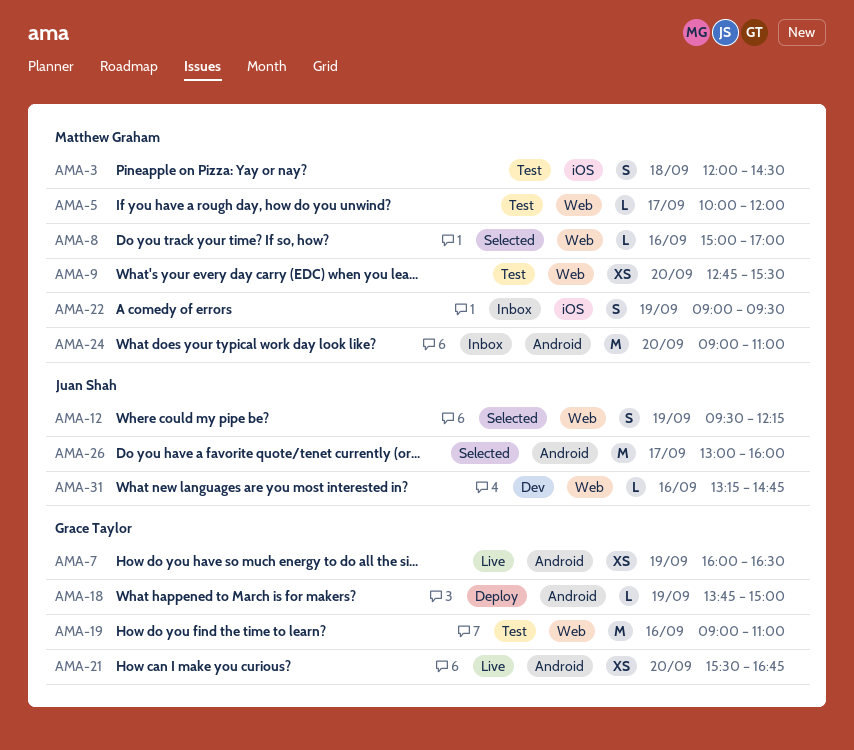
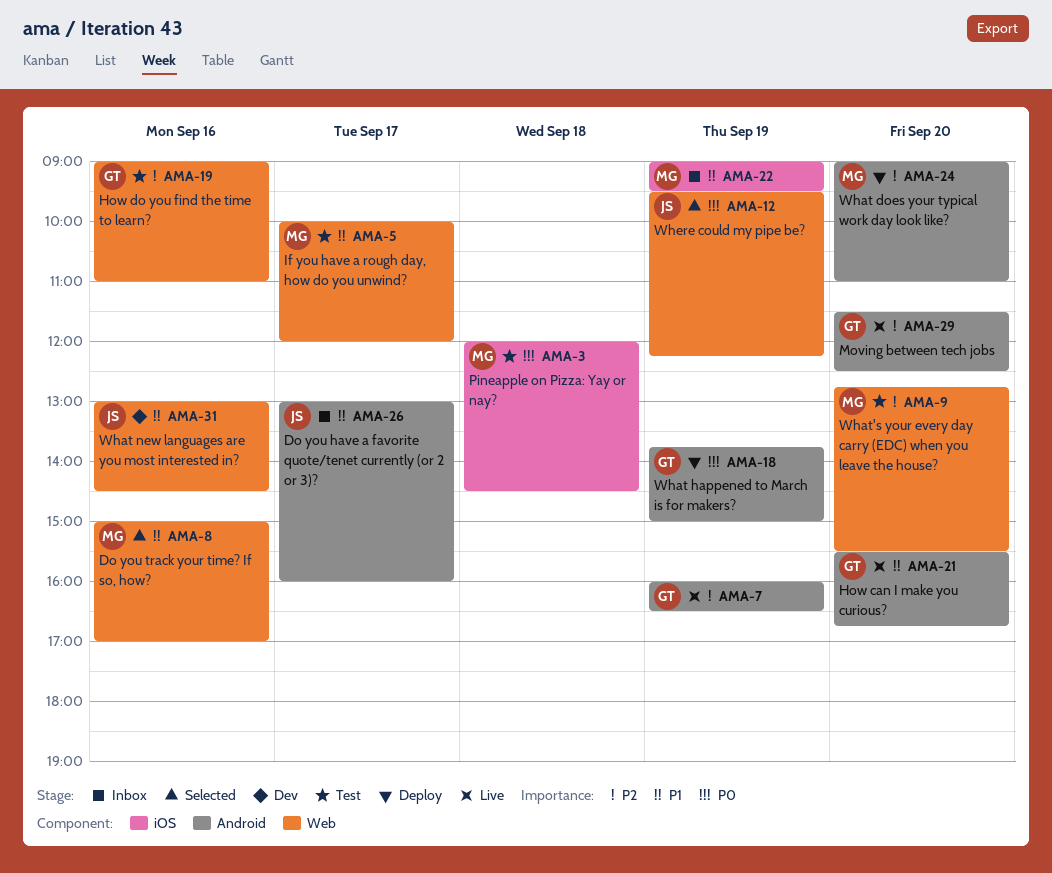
AMA-24, status: Inbox -> Deploy
AMA-26, status: Selected -> Inbox
AMA-29: none -> present
AMA-31, begins: 13:15 -> 13:00
AMA-31, ends: 14:45 -> 14:30

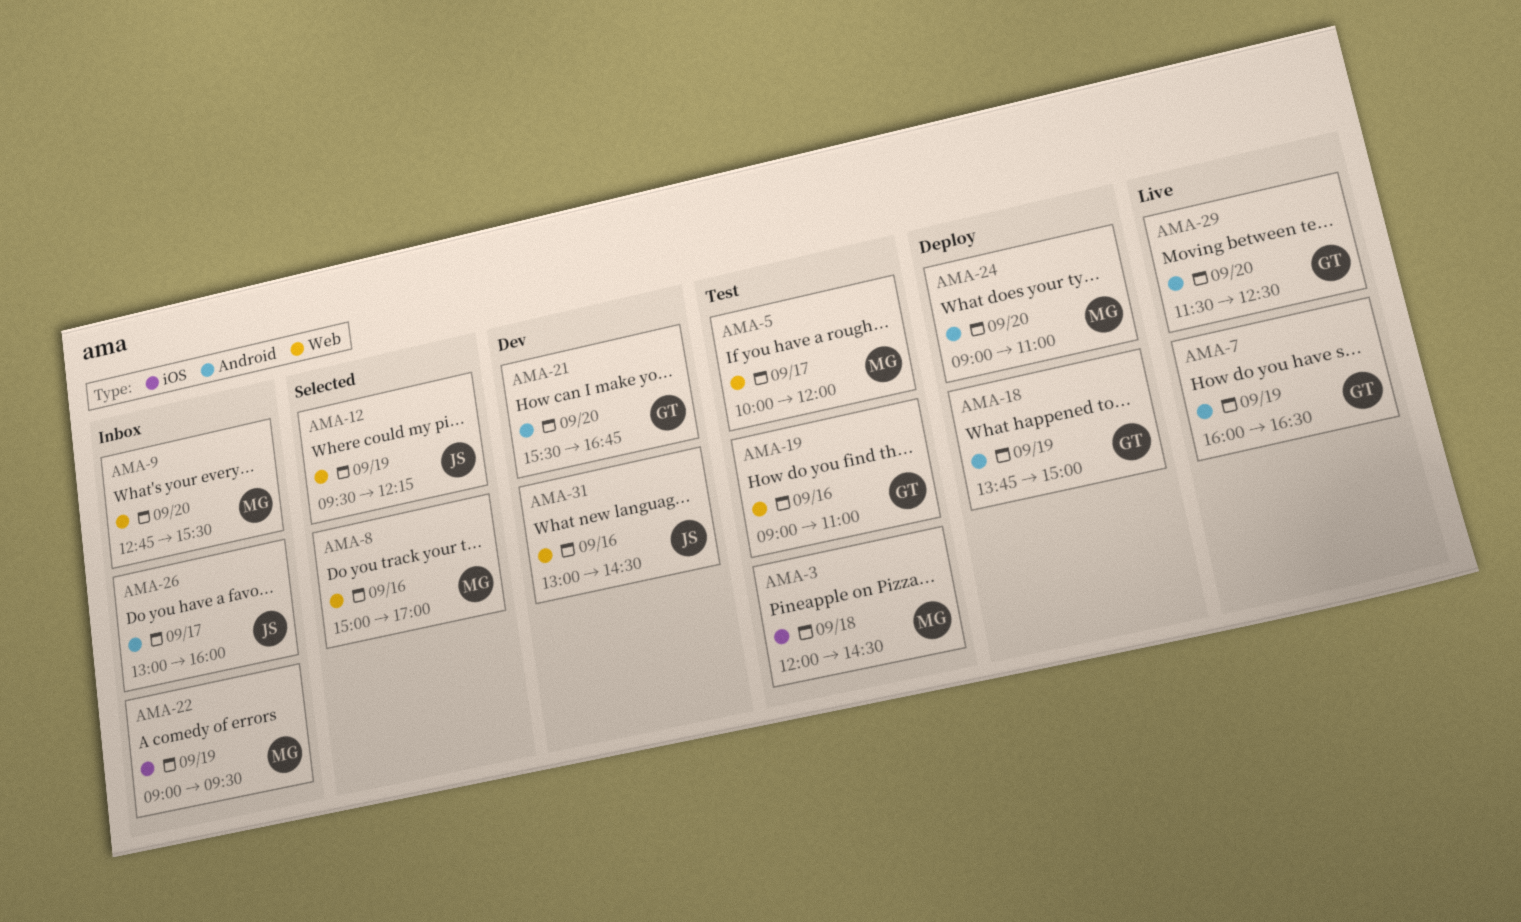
AMA-9, status: Test -> Inbox
AMA-21, status: Live -> Dev

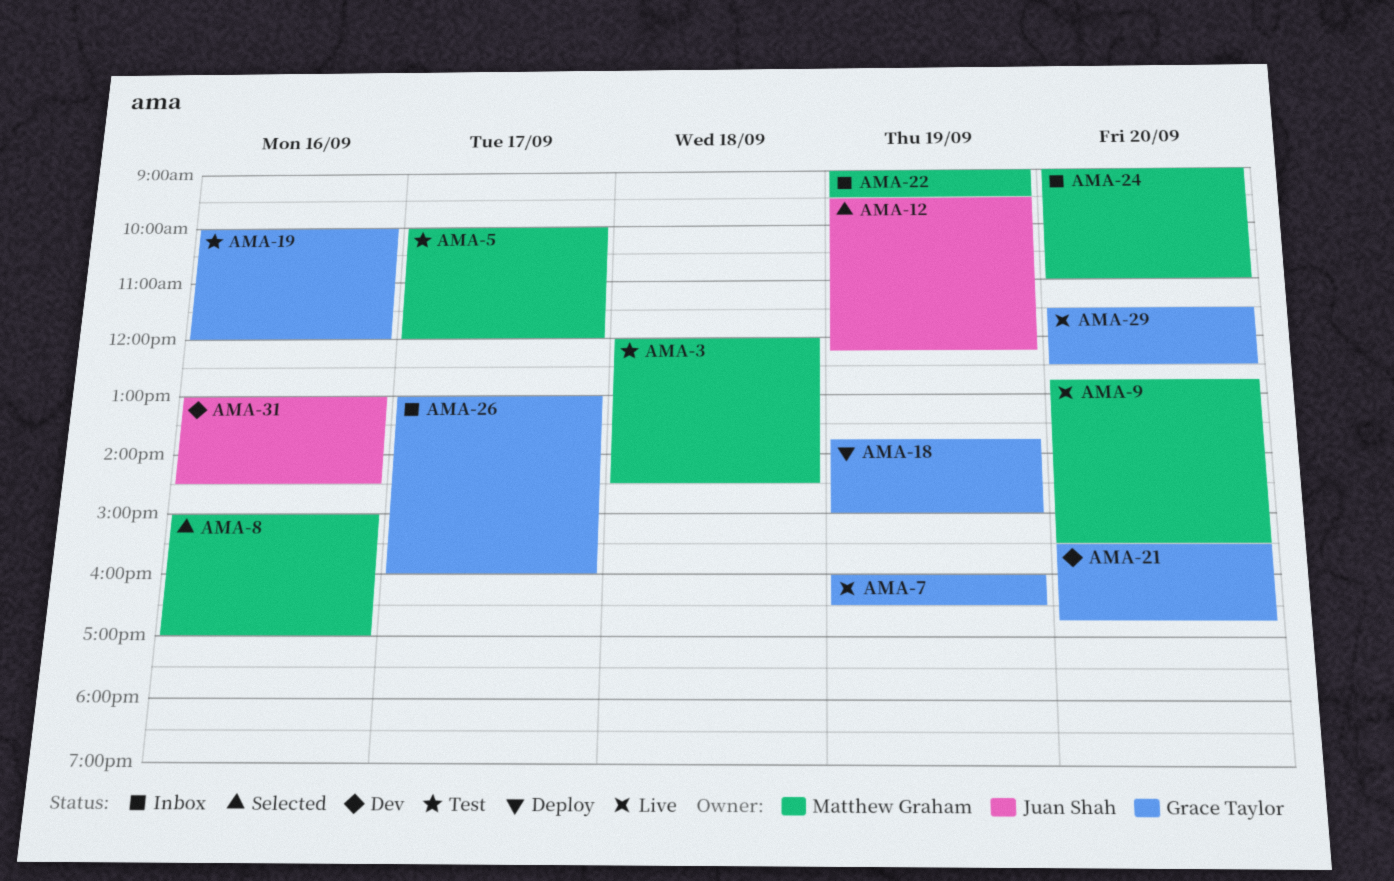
AMA-9, status: Inbox -> Live
AMA-19, begins: 09:00 -> 10:00
AMA-19, ends: 11:00 -> 12:00
AMA-24, status: Deploy -> Inbox
AMA-26, owner: Juan Shah -> Grace Taylor

